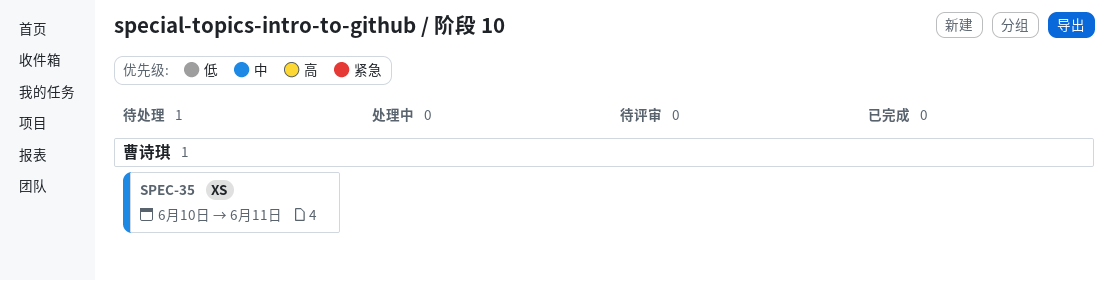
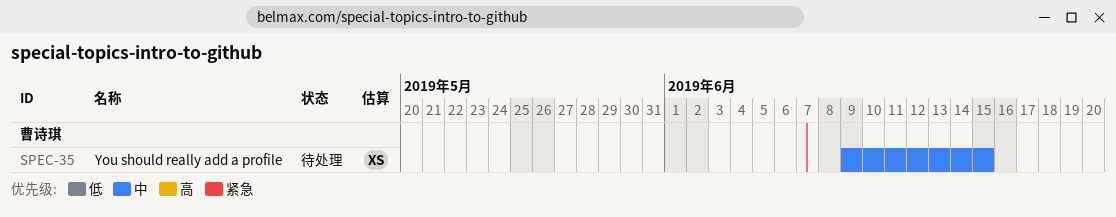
SPEC-35, start: Jun 10 -> Jun 9
SPEC-35, due: Jun 11 -> Jun 15

